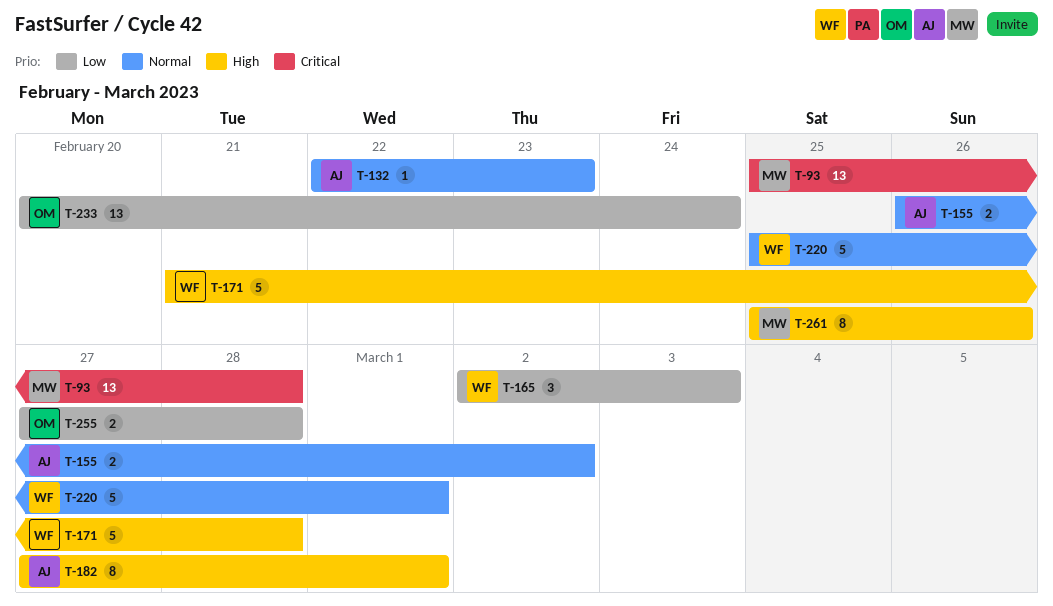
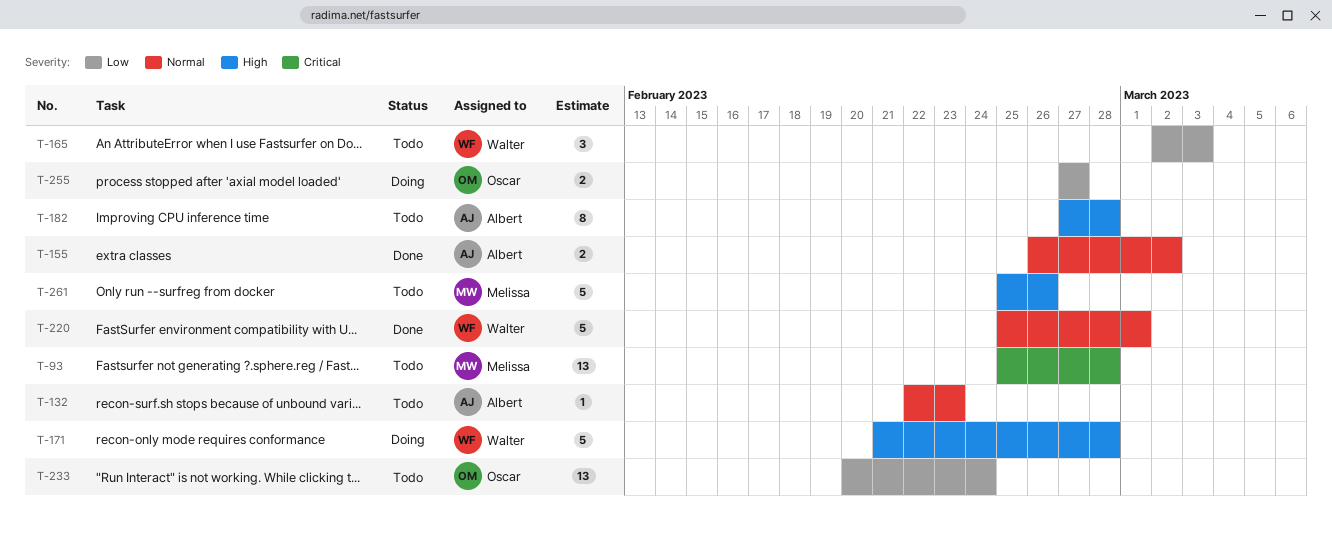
T-182, due: Mar 1 -> Feb 28
T-255, due: Feb 28 -> Feb 27
T-261, estimate: 8 -> 5

